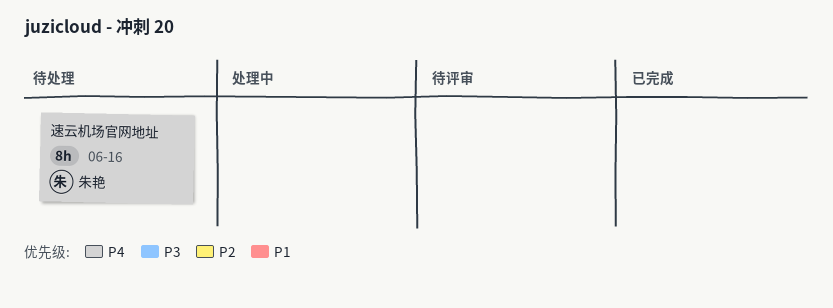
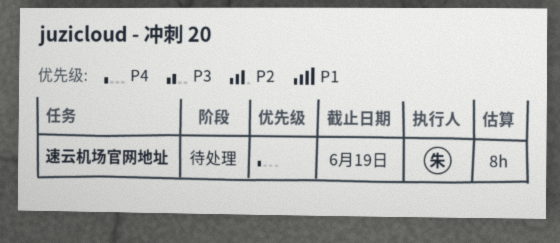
速云机场官网地址, due: Jun 16 -> Jun 19

